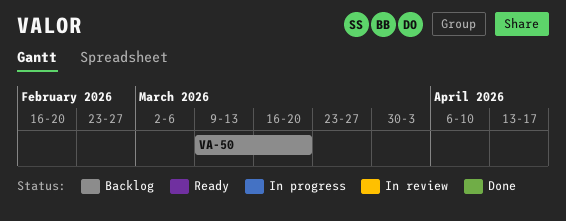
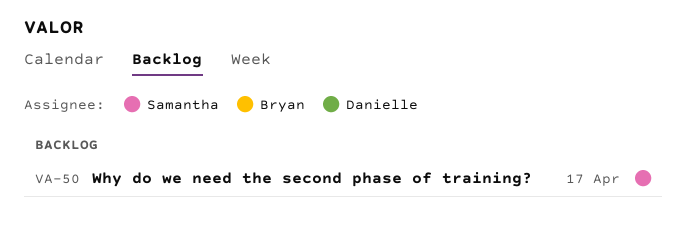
VA-50, due: Mar 20 -> Apr 17

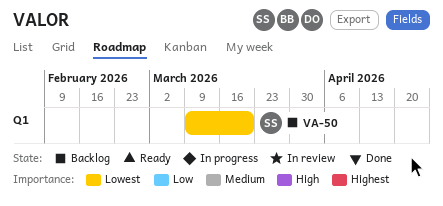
VA-50, due: Apr 17 -> Mar 20

